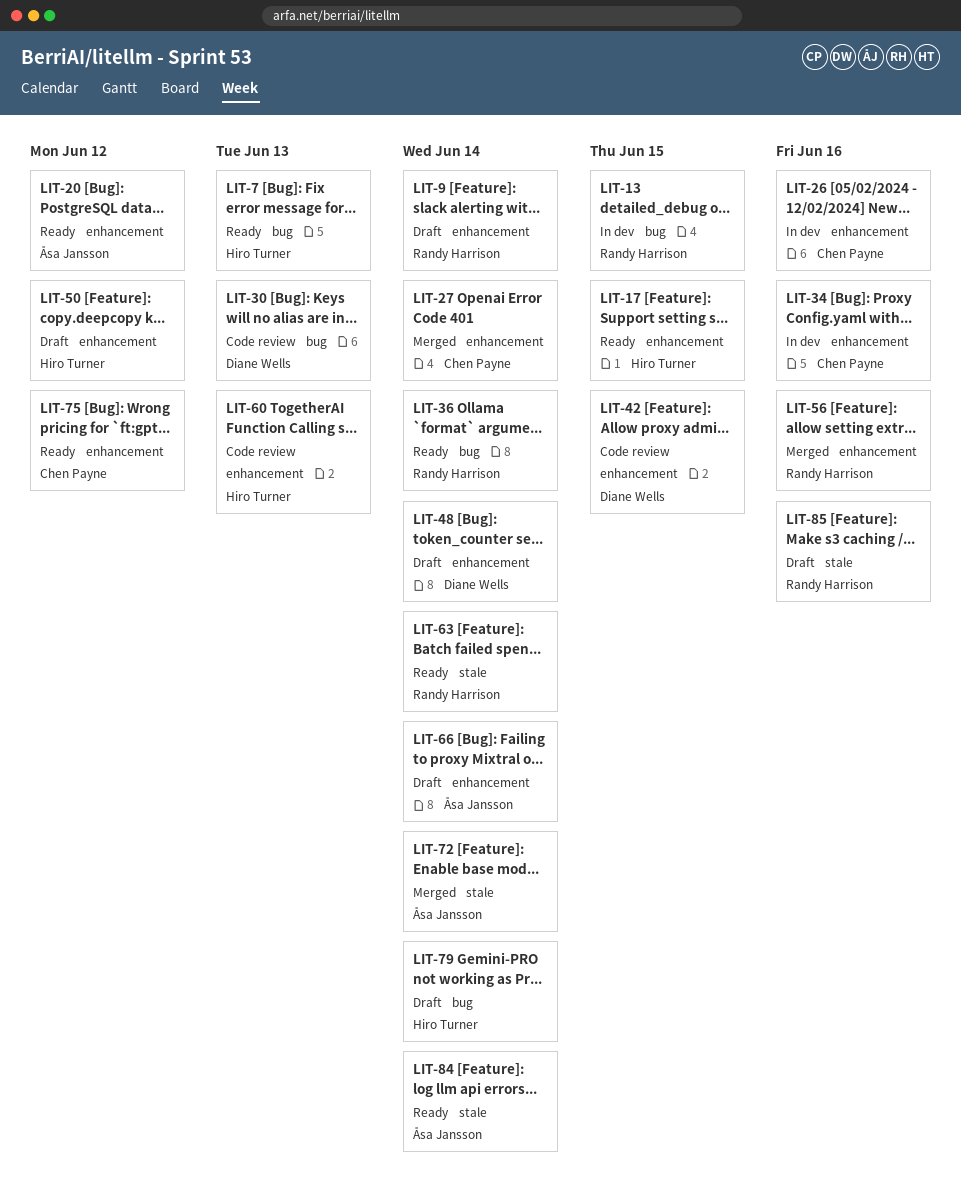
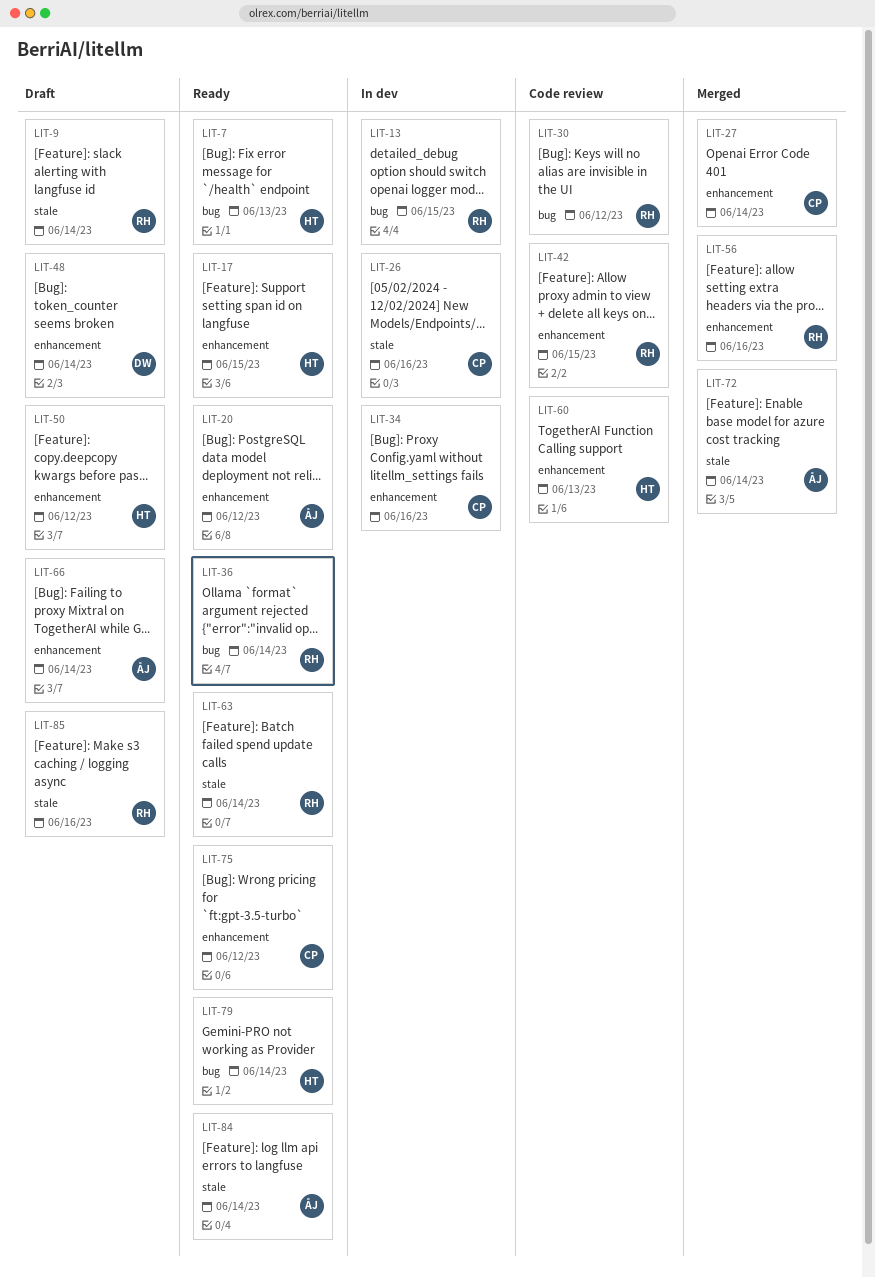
LIT-9, label: enhancement -> stale
LIT-26, label: enhancement -> stale
LIT-30, owner: Diane Wells -> Randy Harrison
LIT-30, due: Jun 13 -> Jun 12
LIT-42, owner: Diane Wells -> Randy Harrison
LIT-79, status: Draft -> Ready

